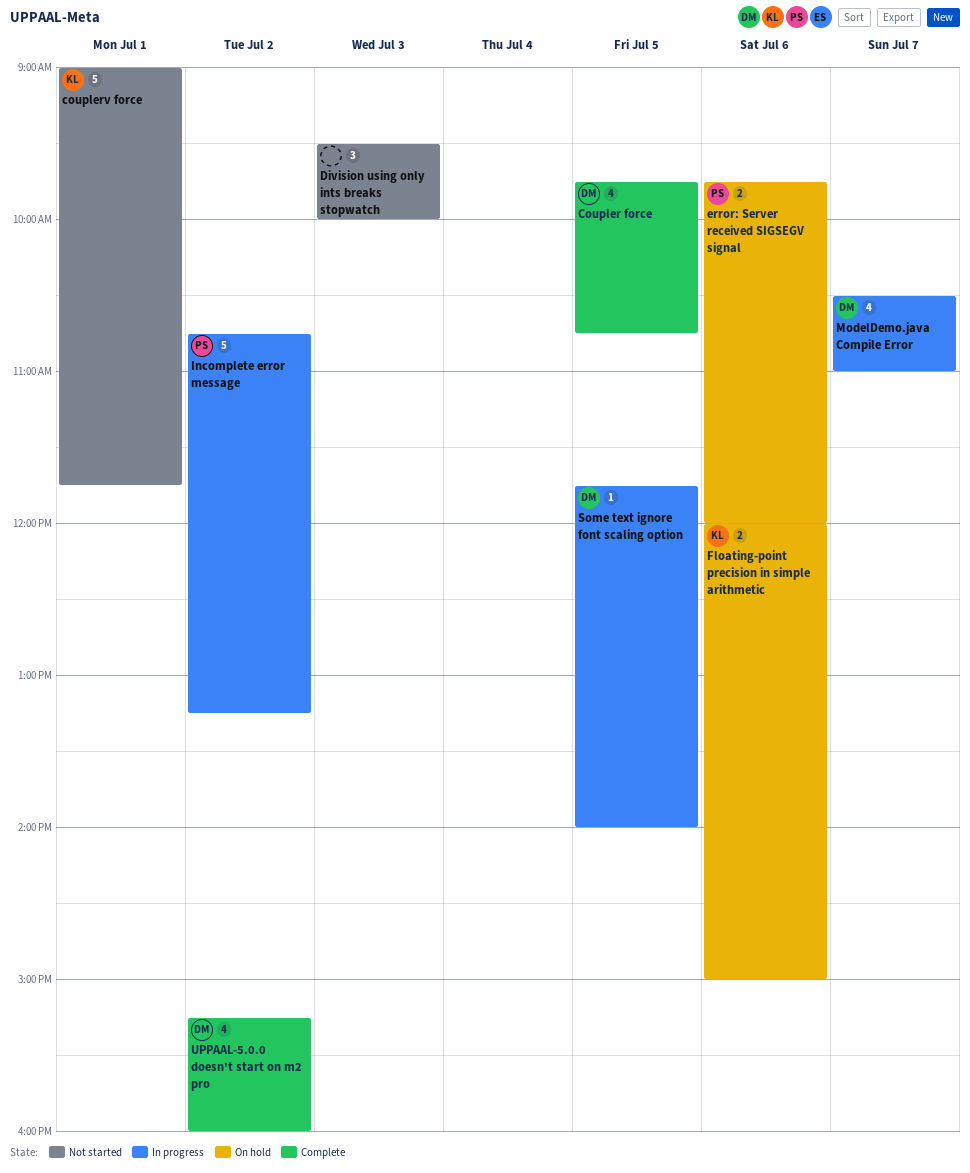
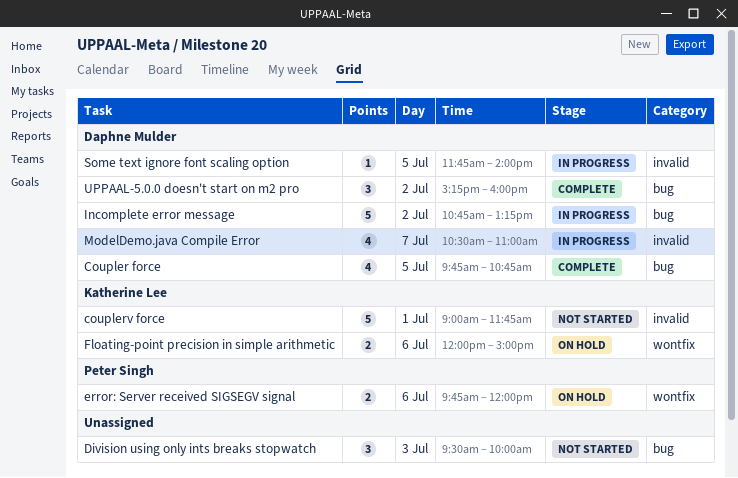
Incomplete error message, owner: Peter Singh -> Daphne Mulder
UPPAAL-5.0.0 doesn't start on m2 pro, estimate: 4 -> 3

